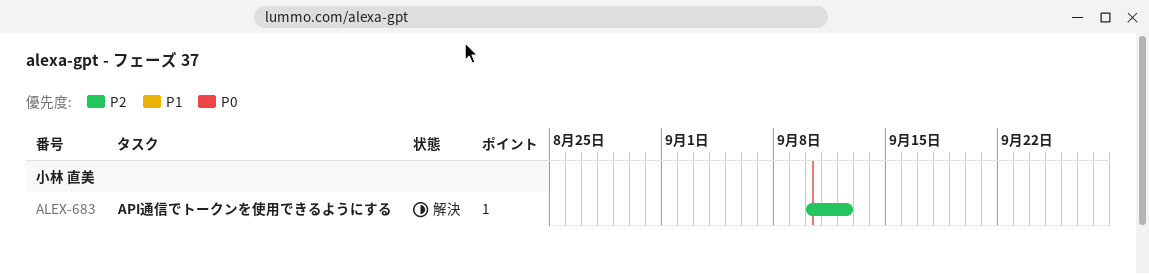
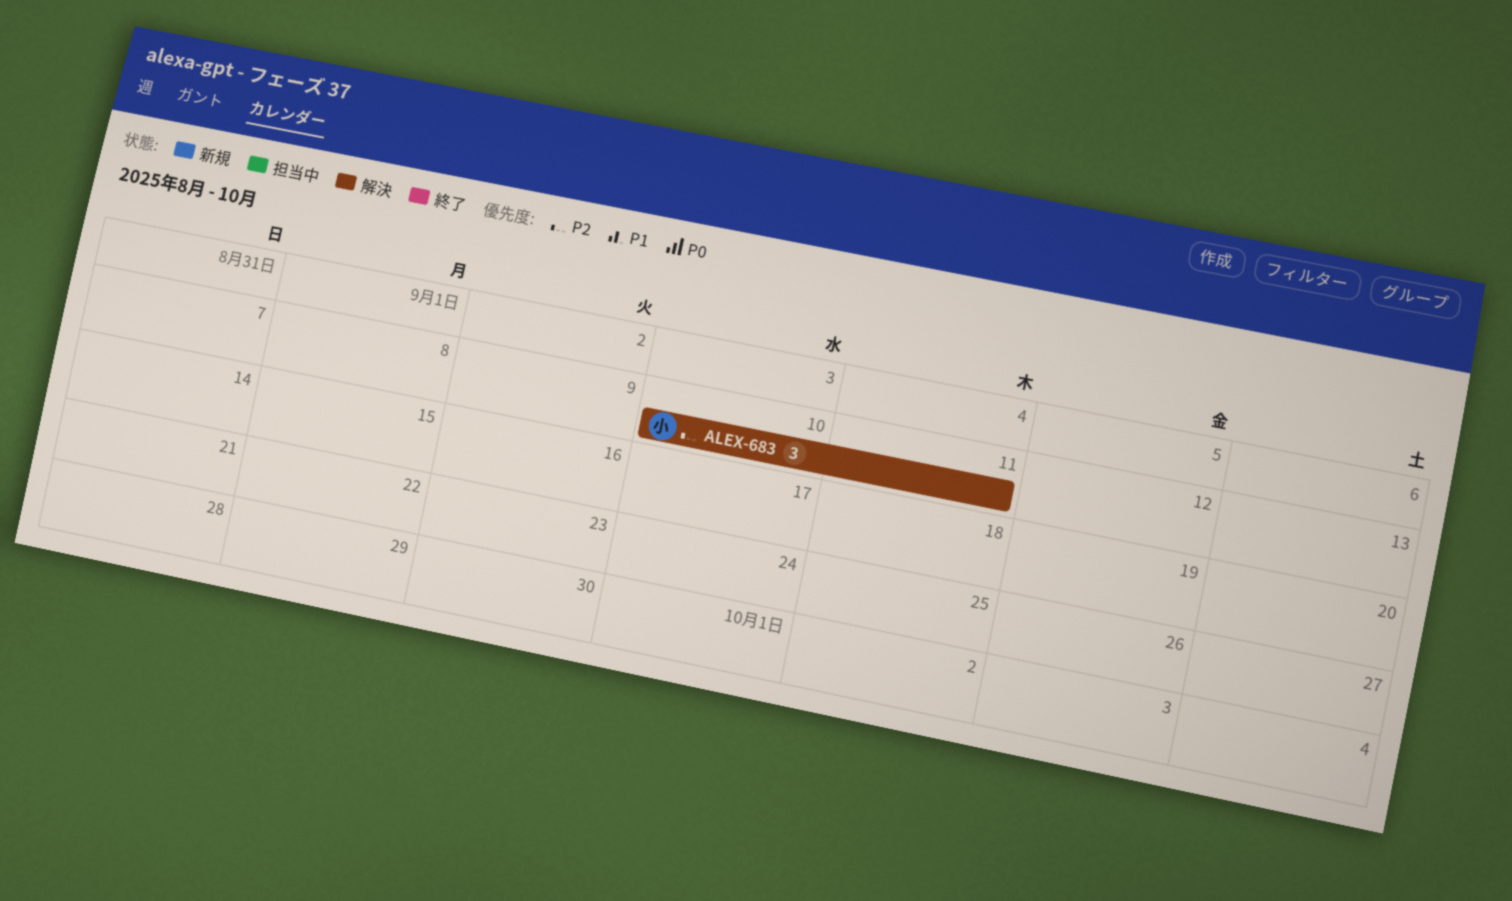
ALEX-683, estimate: 1 -> 3
ALEX-683, due: Sep 12 -> Sep 11

